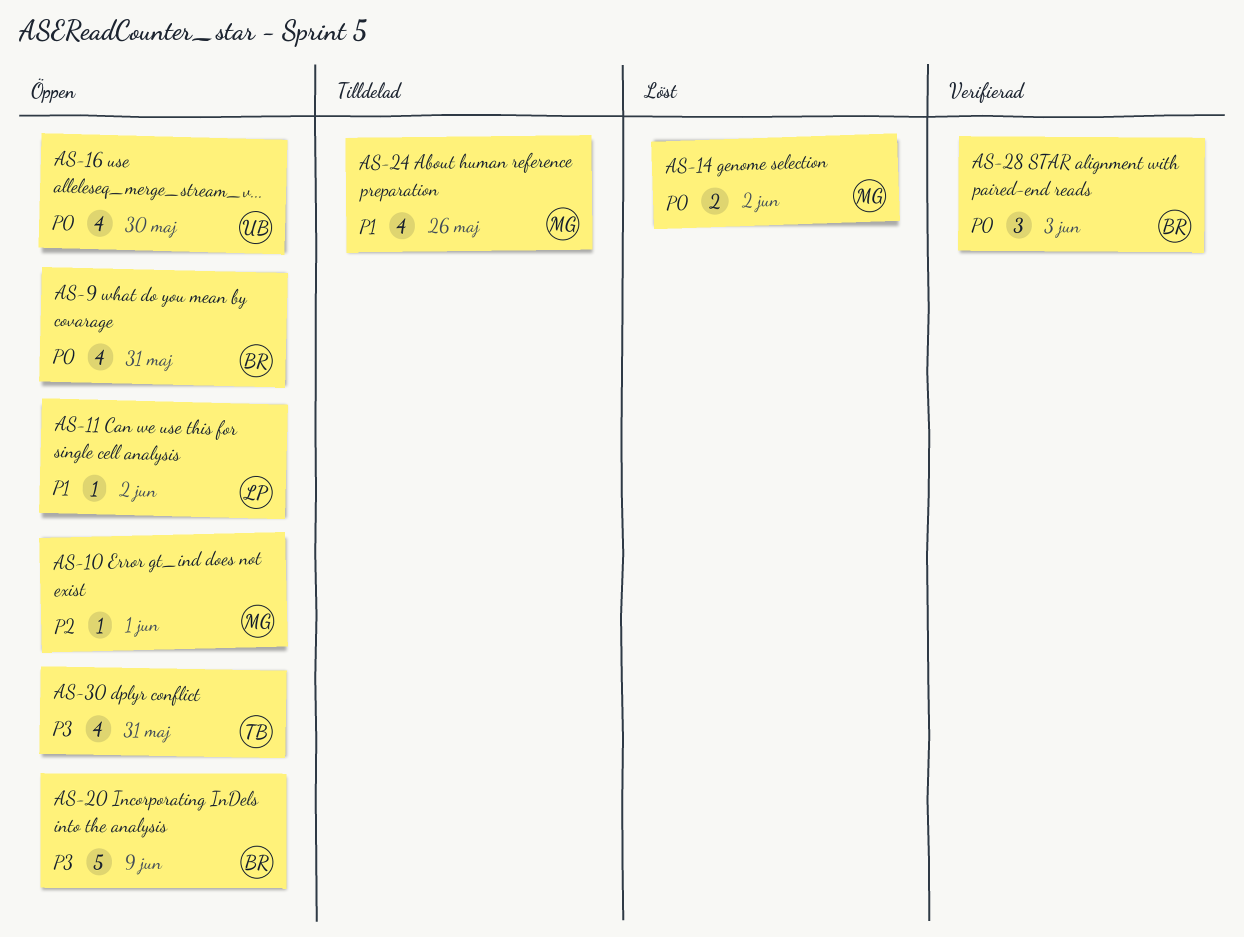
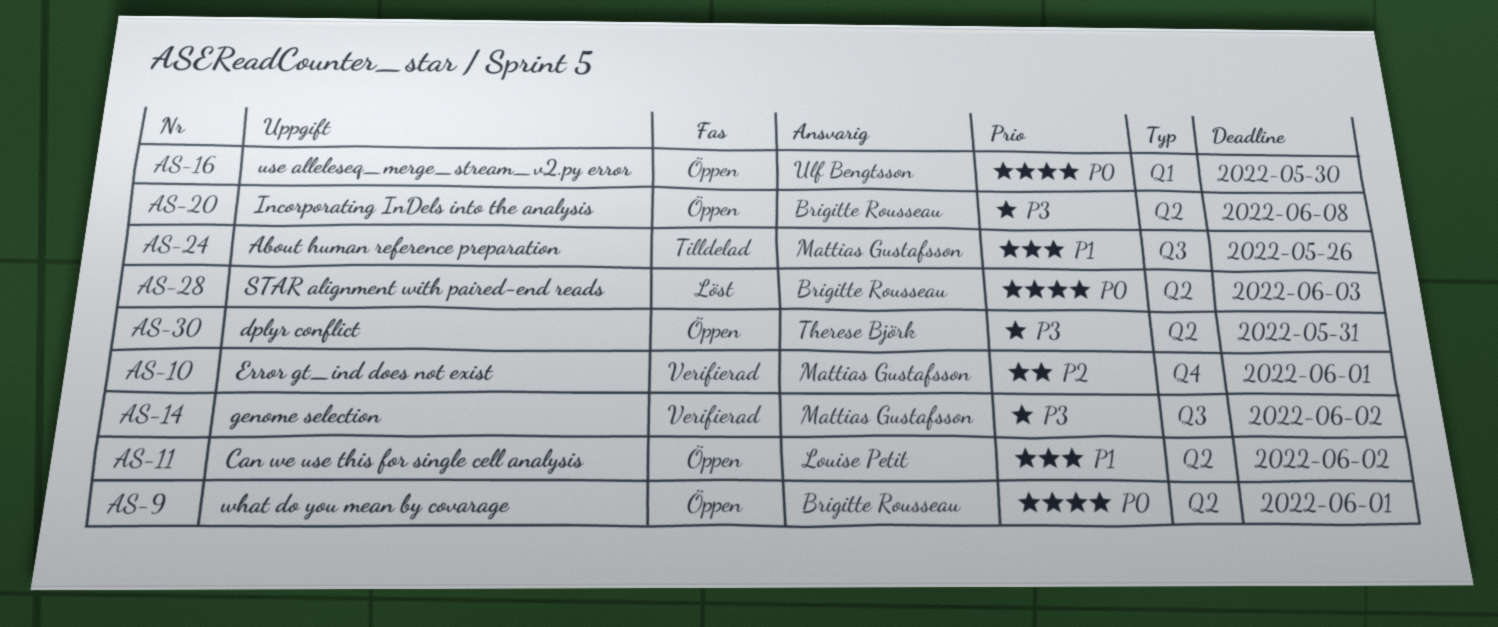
AS-9, due: May 31 -> Jun 1
AS-10, status: Öppen -> Verifierad
AS-14, status: Löst -> Verifierad
AS-14, priority: P0 -> P3
AS-20, due: Jun 9 -> Jun 8
AS-28, status: Verifierad -> Löst

